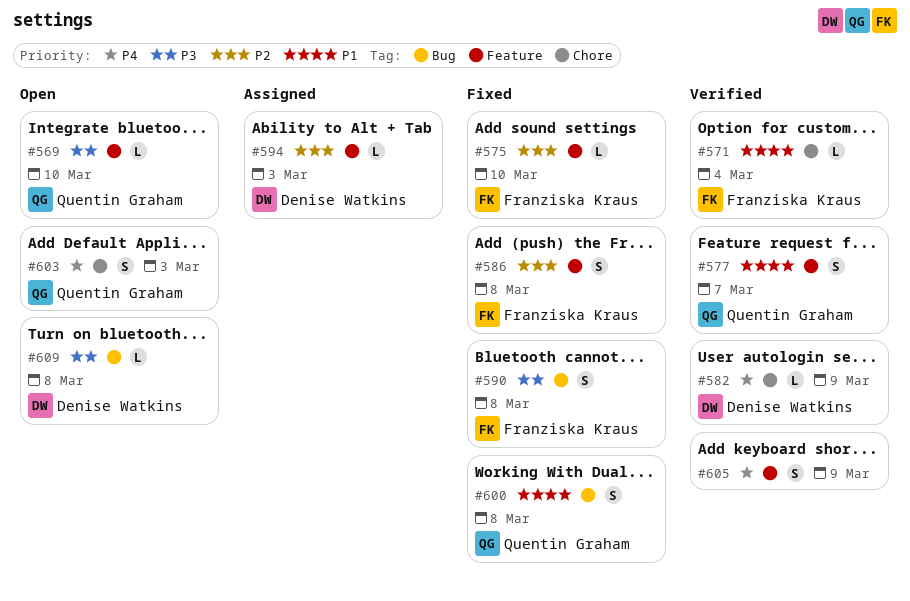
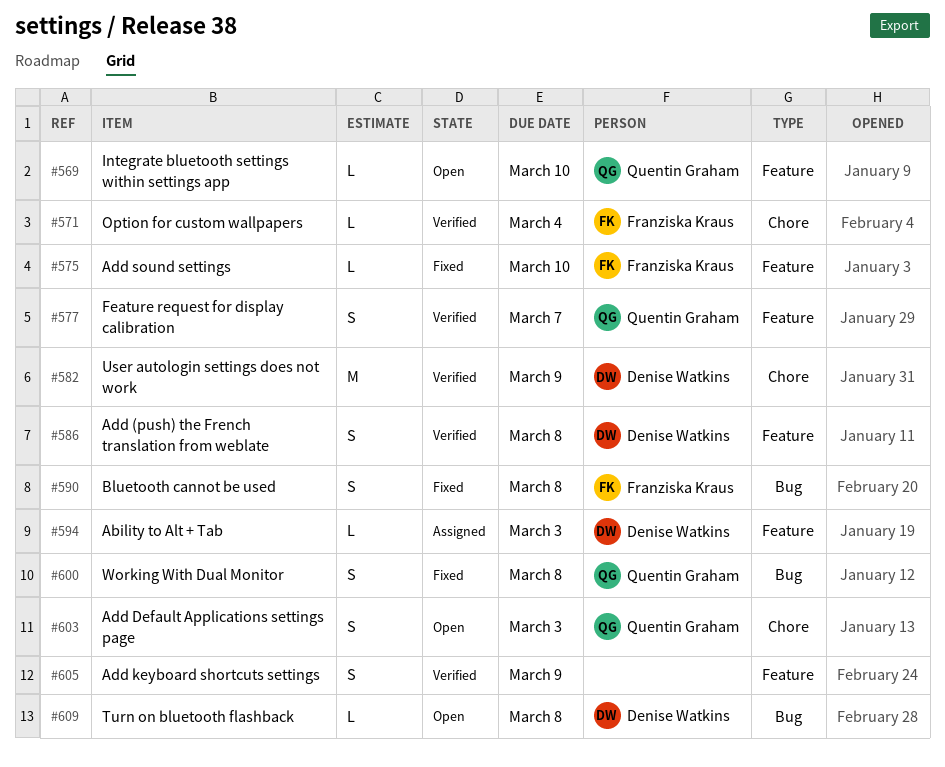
#582, estimate: L -> M
#586, status: Fixed -> Verified
#586, owner: Franziska Kraus -> Denise Watkins

